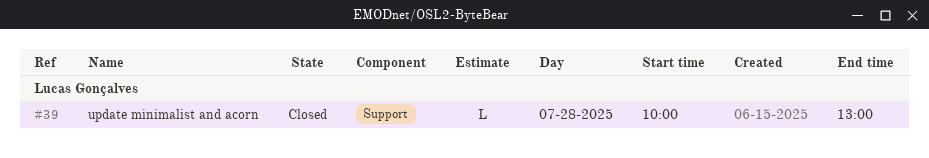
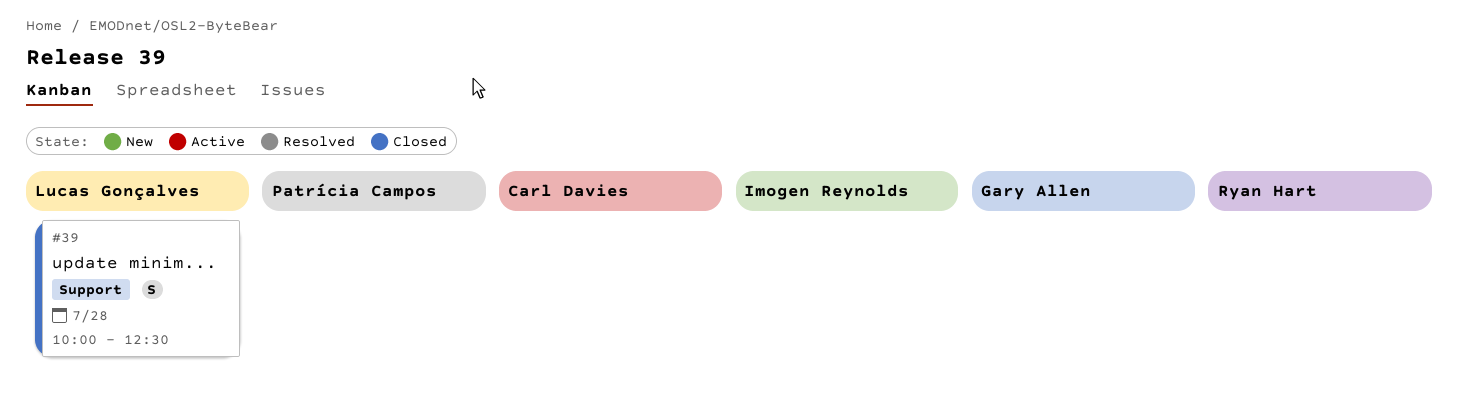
#39, estimate: L -> S
#39, ends: 13:00 -> 12:30

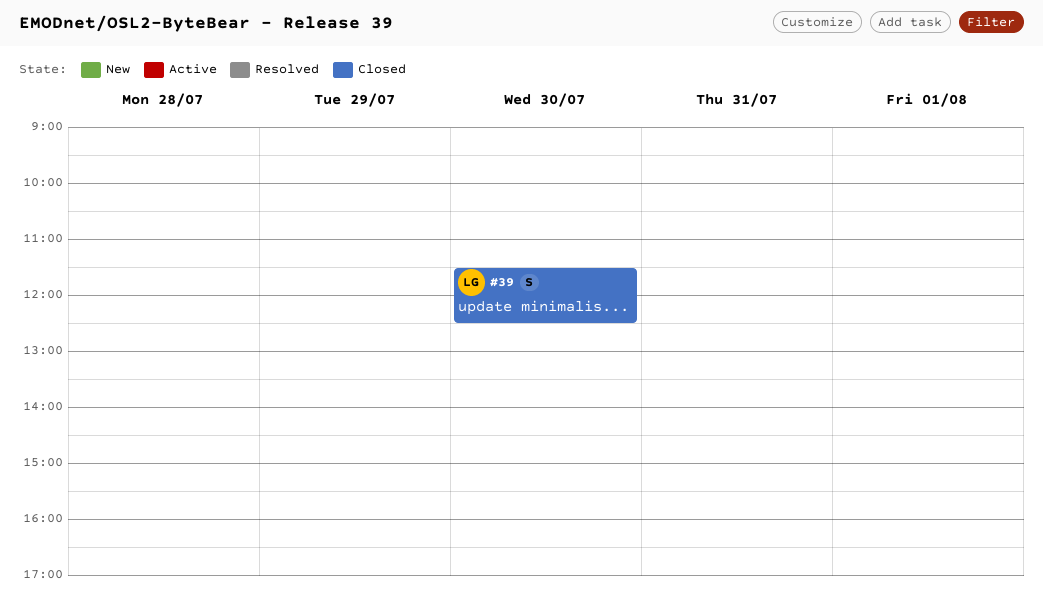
#39, day: Jul 28 -> Jul 30
#39, begins: 10:00 -> 11:30

